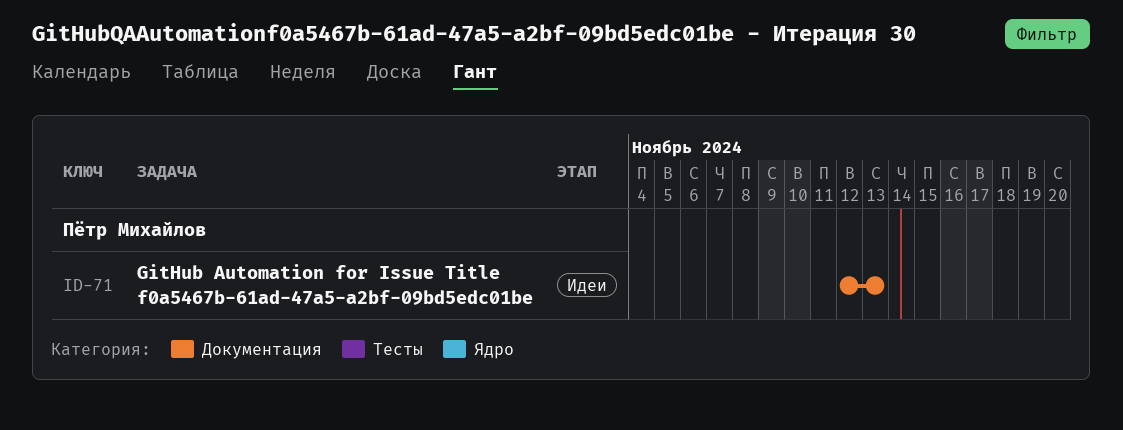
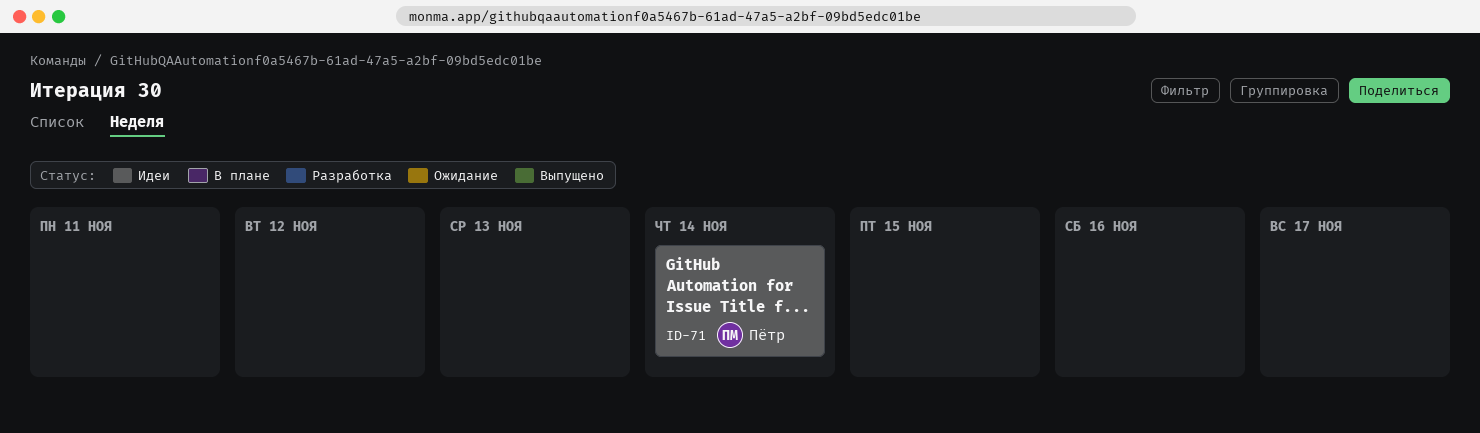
ID-71, due: Nov 13 -> Nov 14

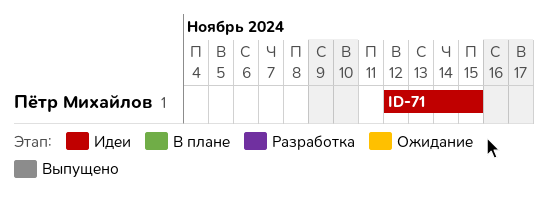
ID-71, due: Nov 14 -> Nov 15

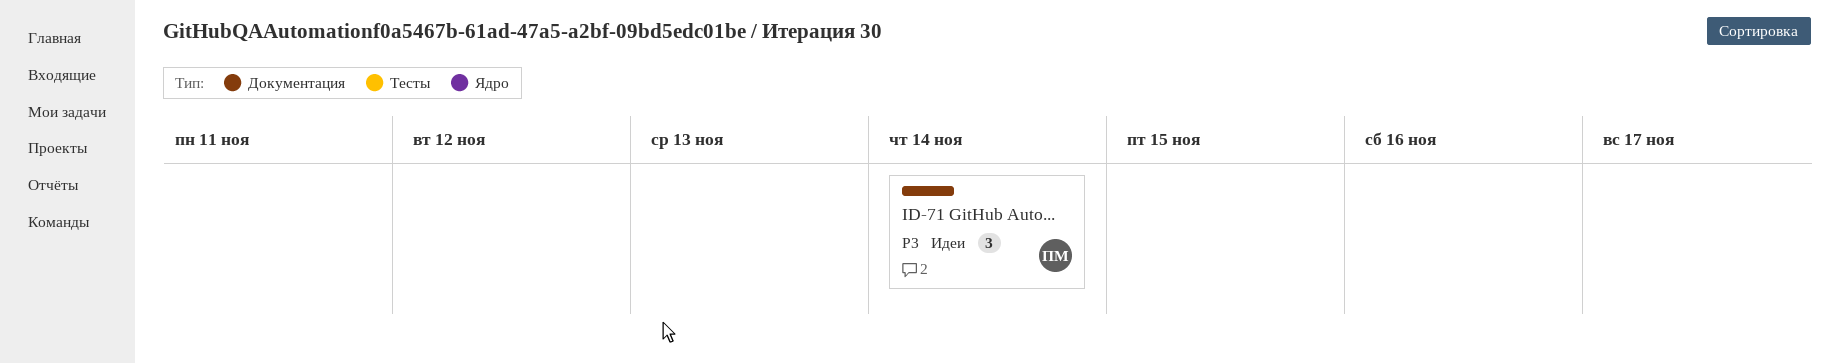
ID-71, due: Nov 15 -> Nov 14

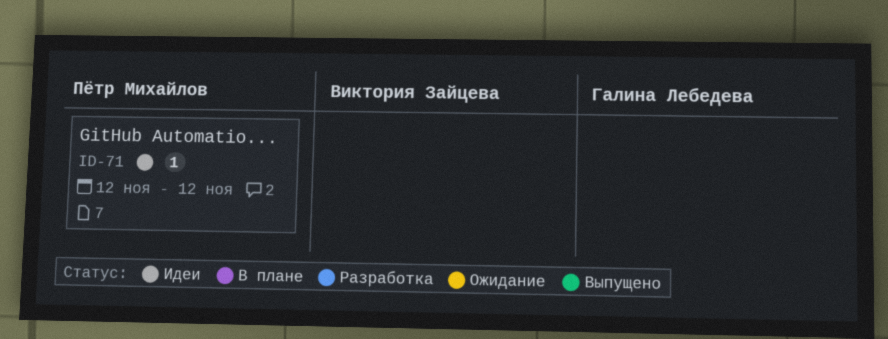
ID-71, estimate: 3 -> 1
ID-71, due: Nov 14 -> Nov 12

